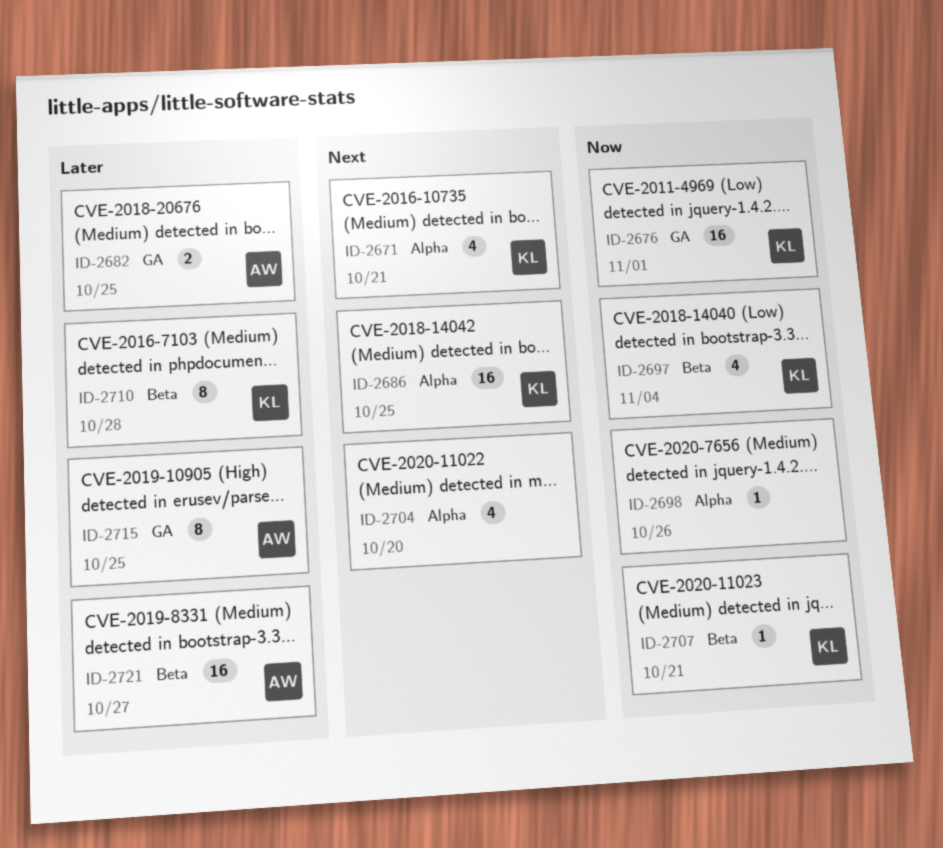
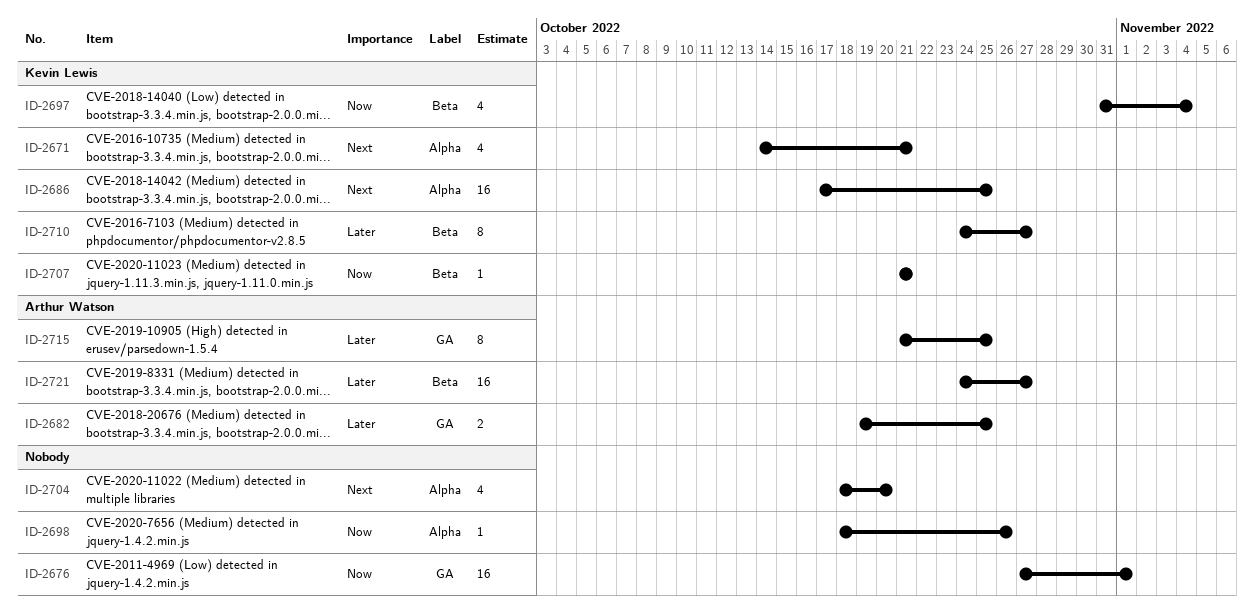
ID-2676, owner: Kevin Lewis -> none
ID-2710, due: Oct 28 -> Oct 27

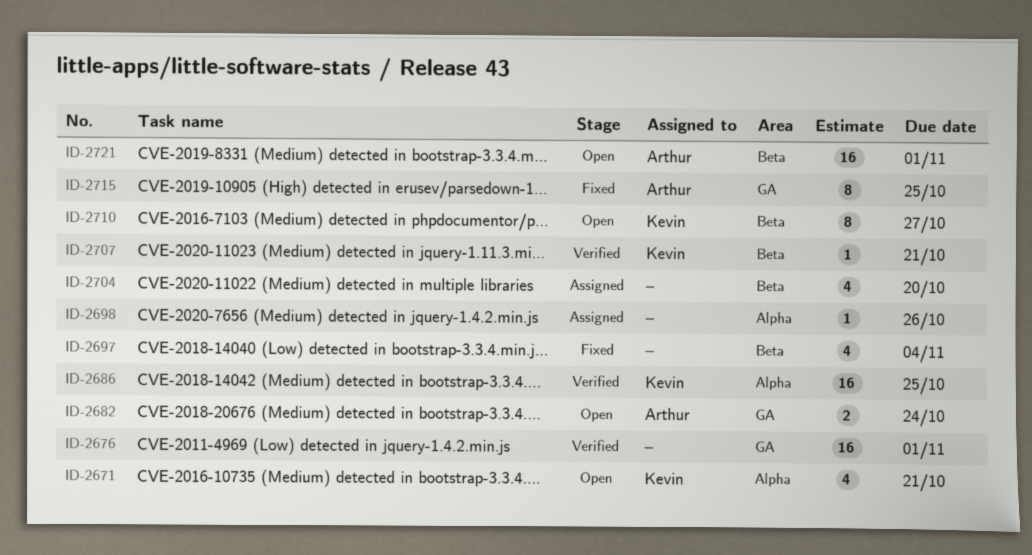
ID-2682, due: Oct 25 -> Oct 24
ID-2697, owner: Kevin Lewis -> none
ID-2704, label: Alpha -> Beta
ID-2721, due: Oct 27 -> Nov 1

